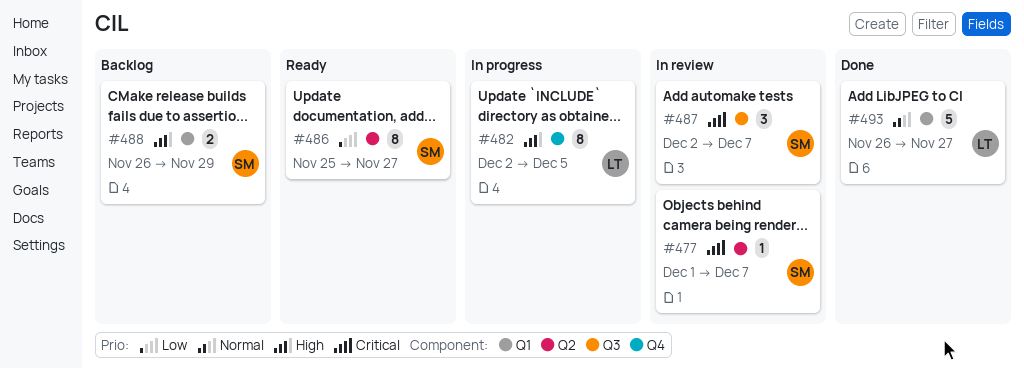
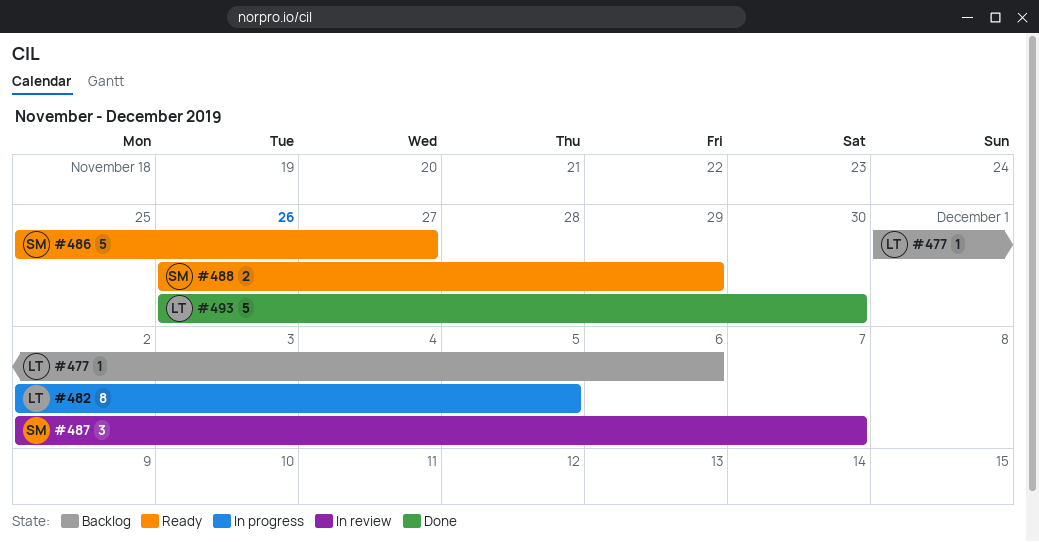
#477, status: In review -> Backlog
#477, owner: SM -> LT
#477, due: Dec 7 -> Dec 6
#486, estimate: 8 -> 5
#488, status: Backlog -> Ready
#493, due: Nov 27 -> Nov 30

